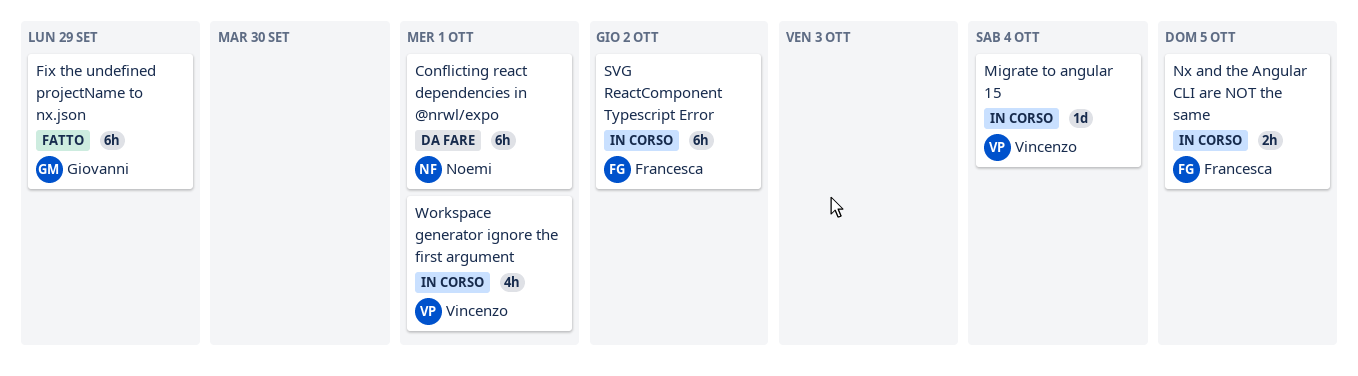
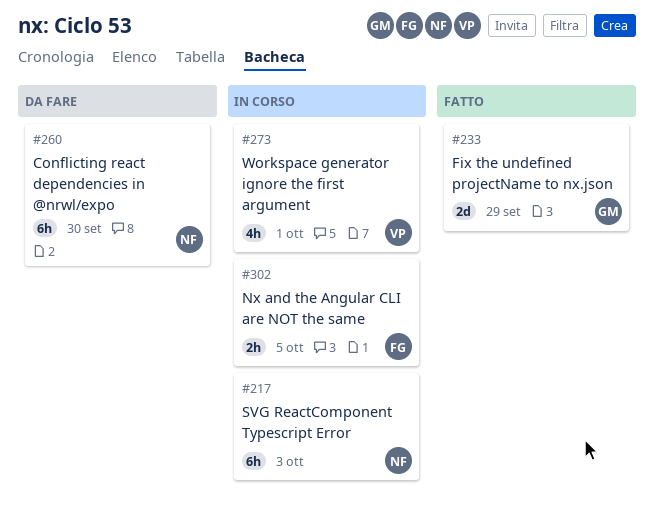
Conflicting react dependencies in @nrwl/expo, due: Oct 1 -> Sep 30
Fix the undefined projectName to nx.json, estimate: 6h -> 2d
Migrate to angular 15: present -> none
SVG ReactComponent Typescript Error, owner: Francesca -> Noemi
SVG ReactComponent Typescript Error, due: Oct 2 -> Oct 3

